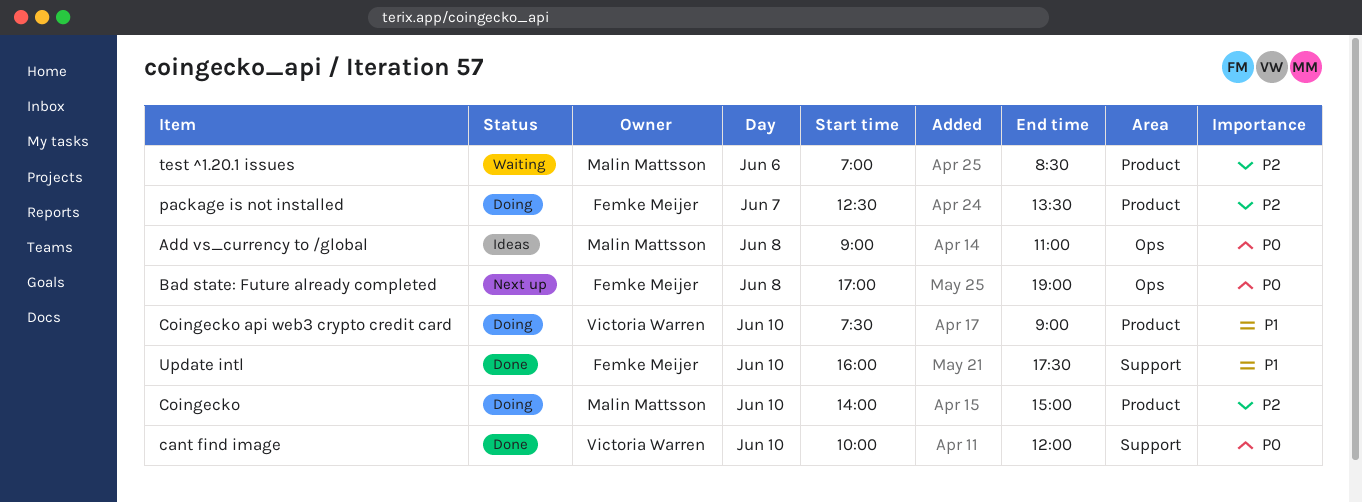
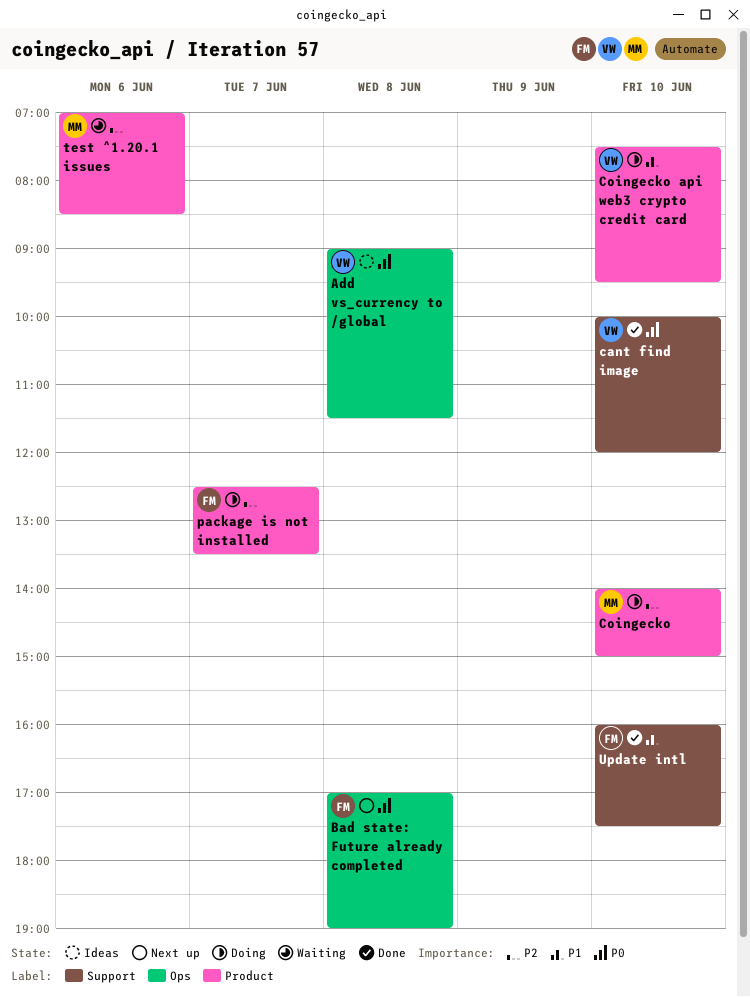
Add vs_currency to /global, owner: Malin Mattsson -> Victoria Warren
Add vs_currency to /global, ends: 11:00 -> 11:30
Coingecko api web3 crypto credit card, ends: 09:00 -> 09:30

